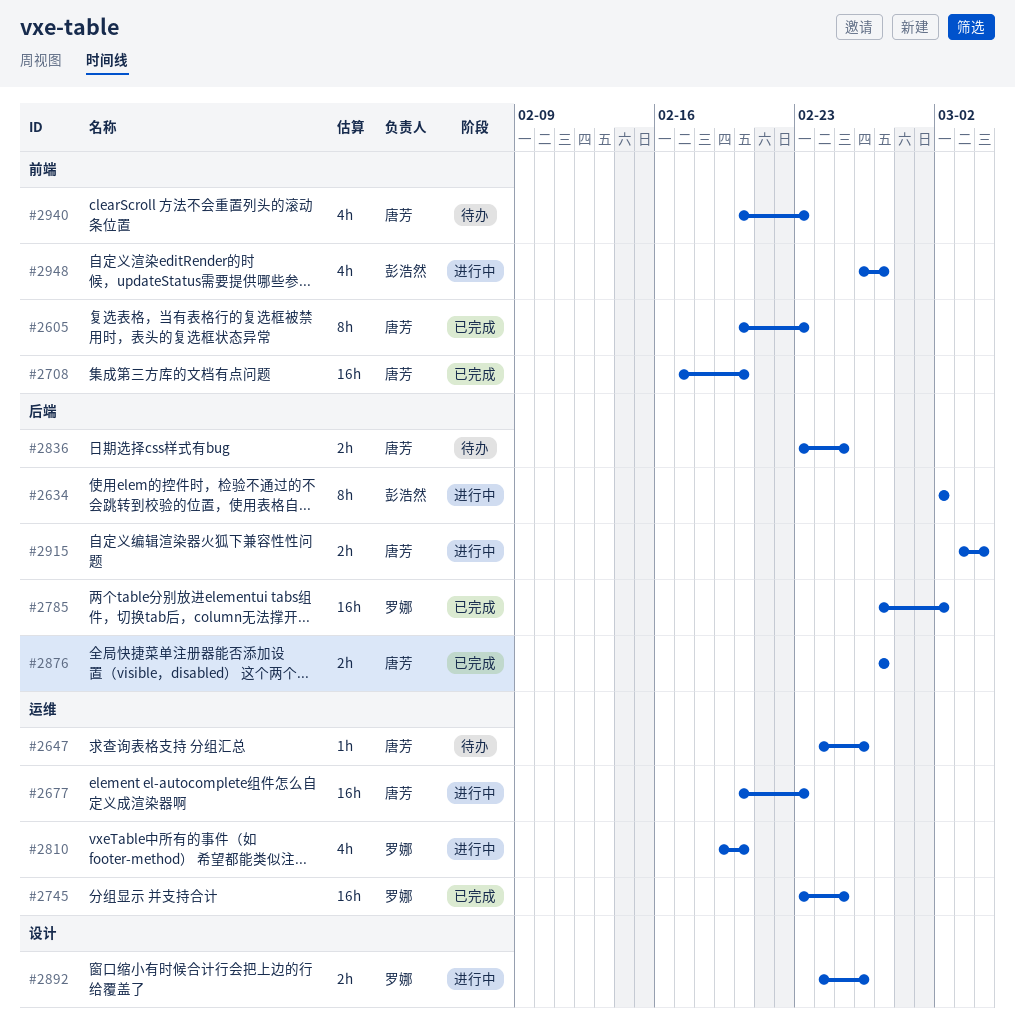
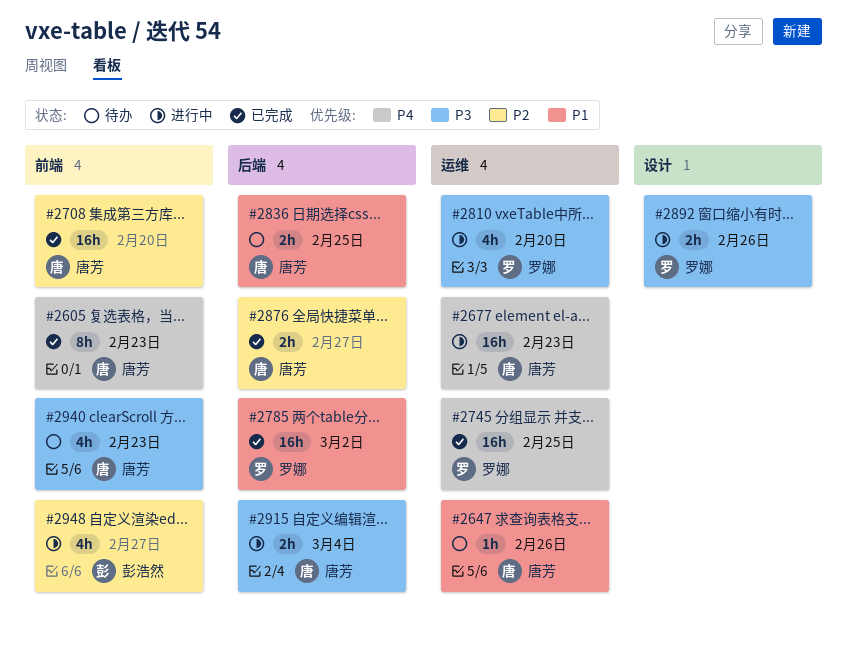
#2634: present -> none

